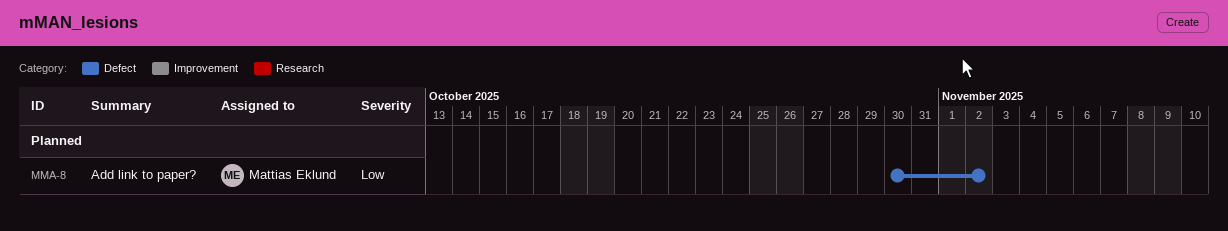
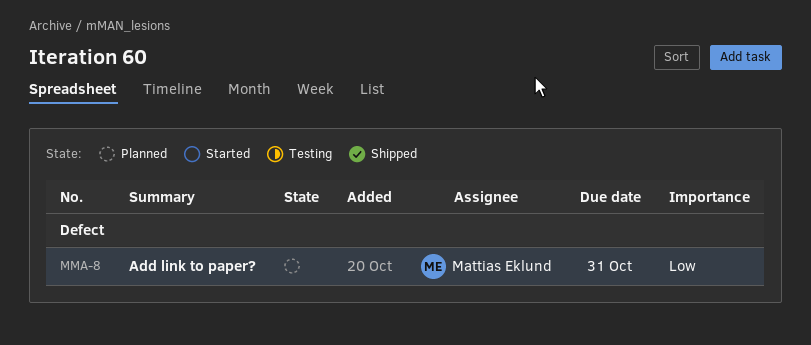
MMA-8, due: Nov 2 -> Oct 31

